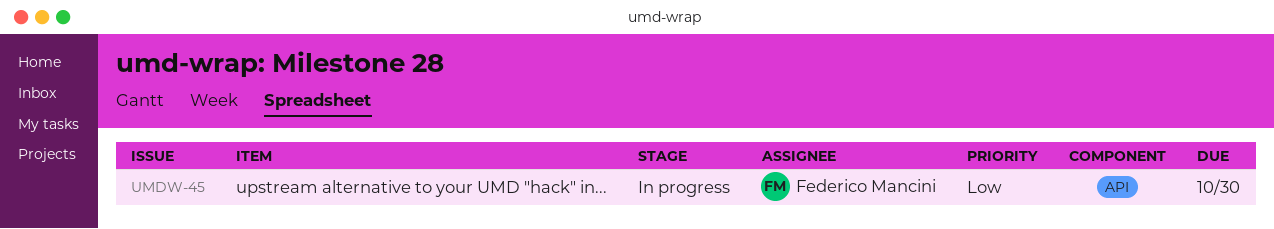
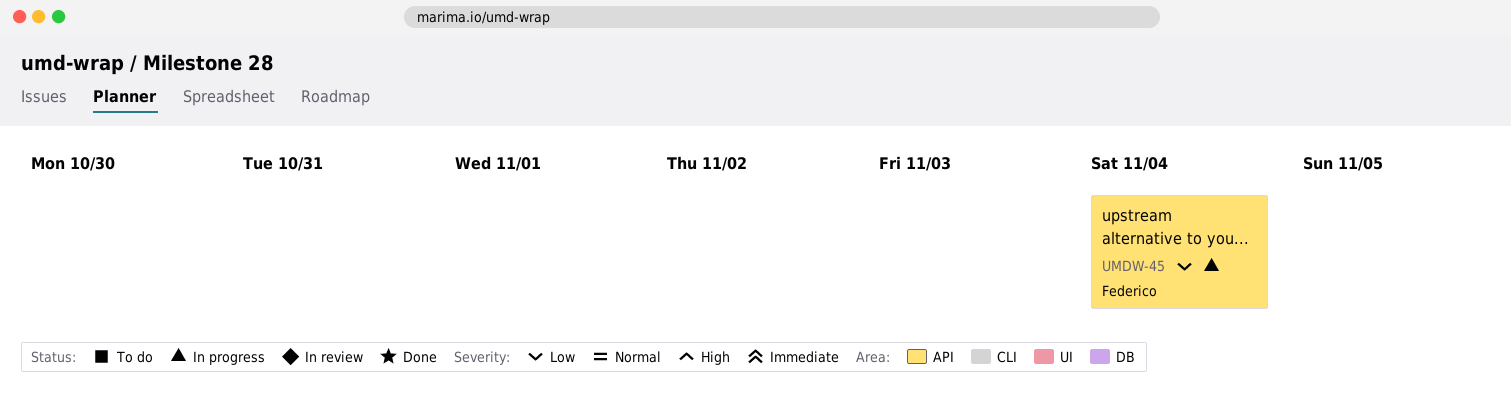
UMDW-45, due: Oct 30 -> Nov 4

